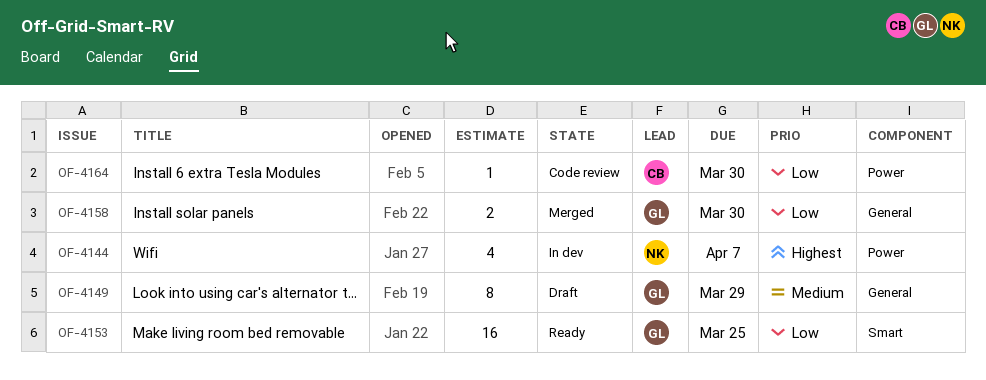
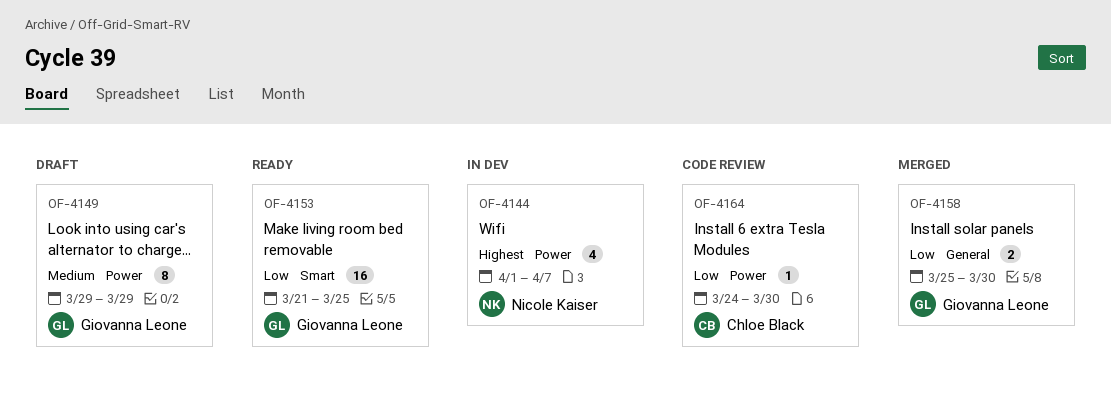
OF-4149, label: General -> Power

